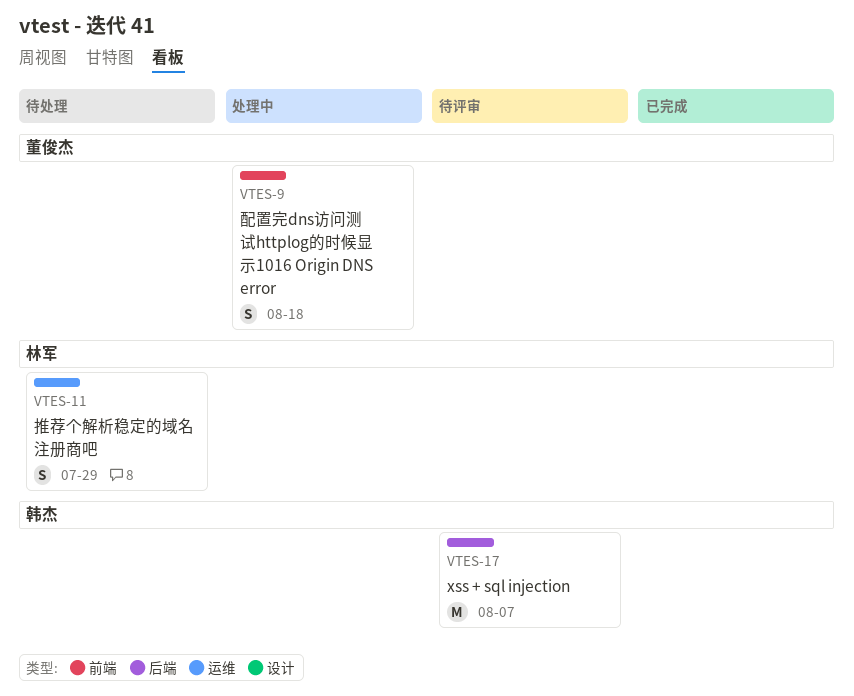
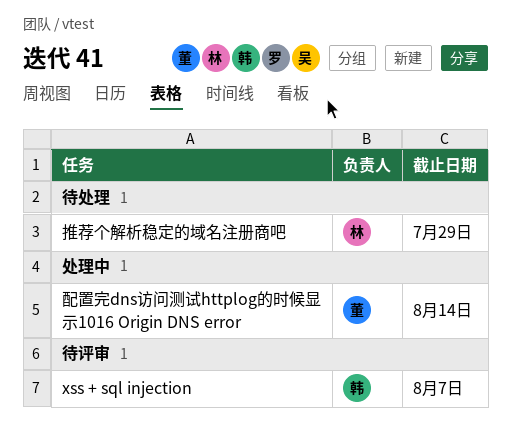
配置完dns访问测试httplog的时候显示1016 Origin DNS error, due: Aug 18 -> Aug 14

